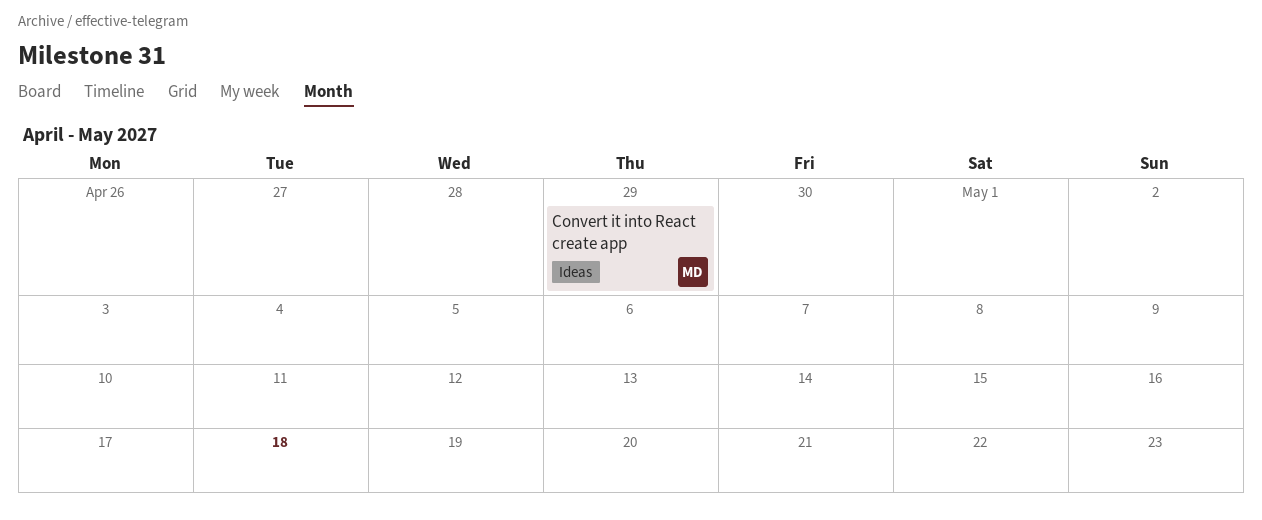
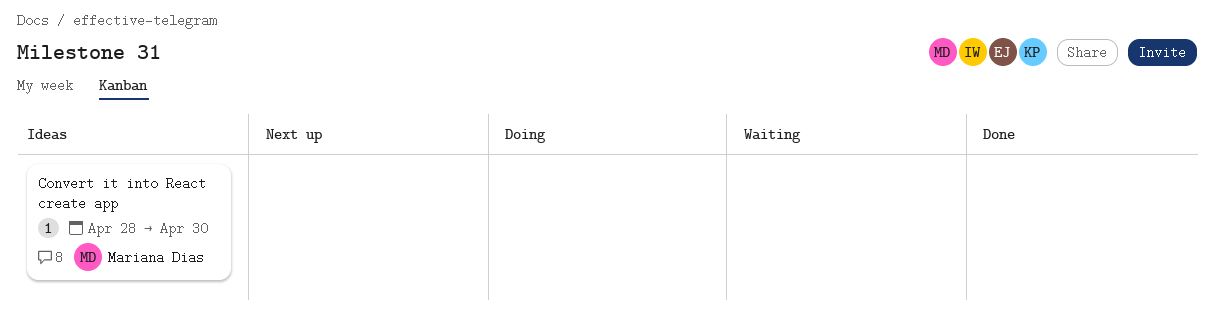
Convert it into React create app, due: Apr 29 -> Apr 30

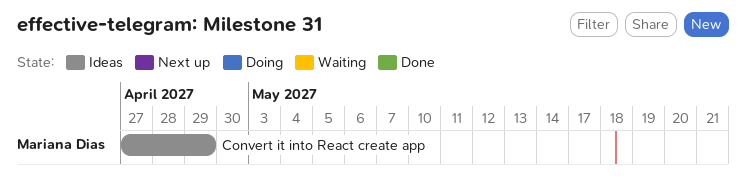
Convert it into React create app, start: Apr 28 -> Apr 27
Convert it into React create app, due: Apr 30 -> Apr 29

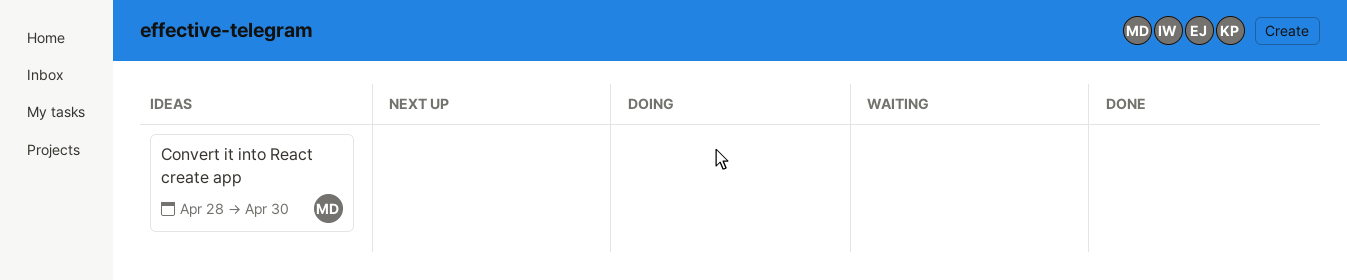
Convert it into React create app, start: Apr 27 -> Apr 28
Convert it into React create app, due: Apr 29 -> Apr 30

